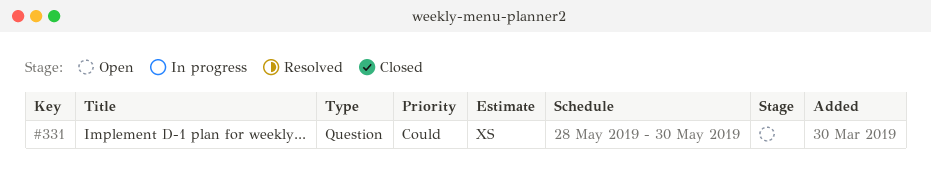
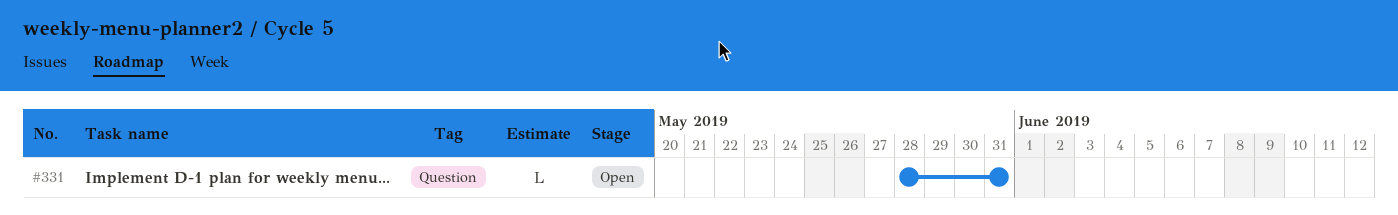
#331, estimate: XS -> L
#331, due: May 30 -> May 31

